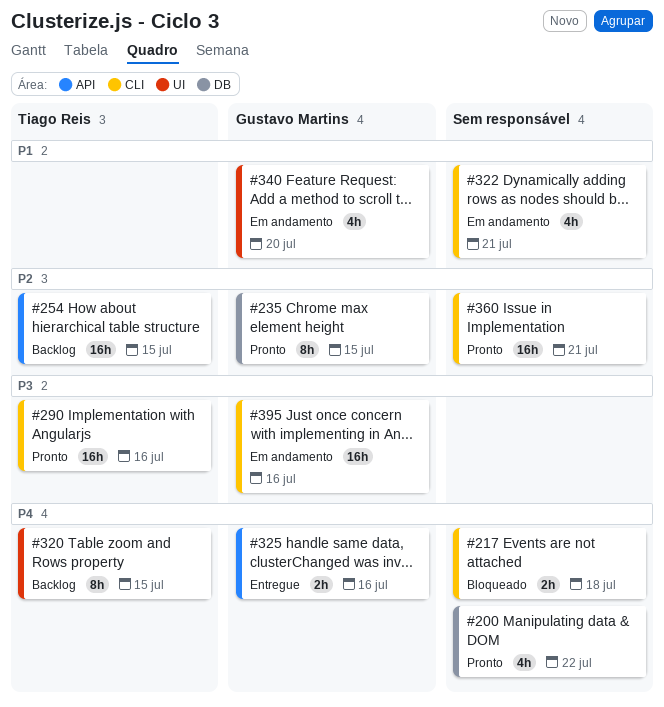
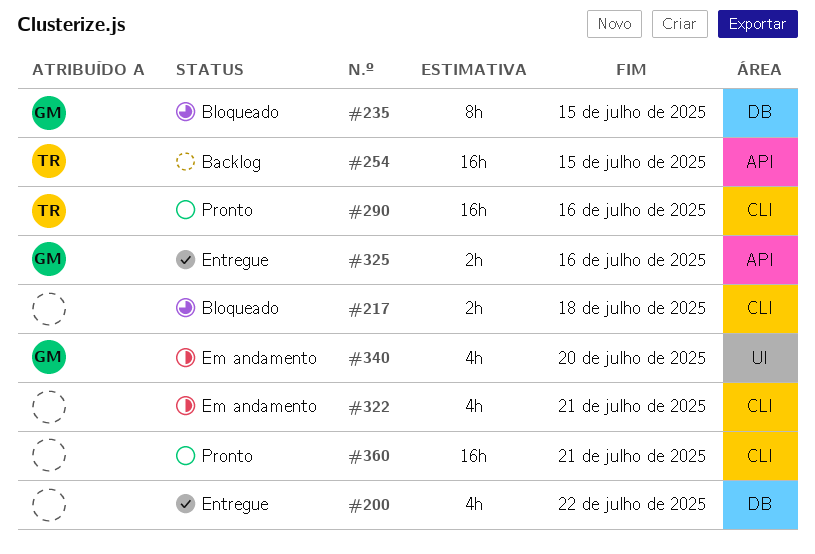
#200, status: Pronto -> Entregue
#235, status: Pronto -> Bloqueado
#320: present -> none
#395: present -> none

